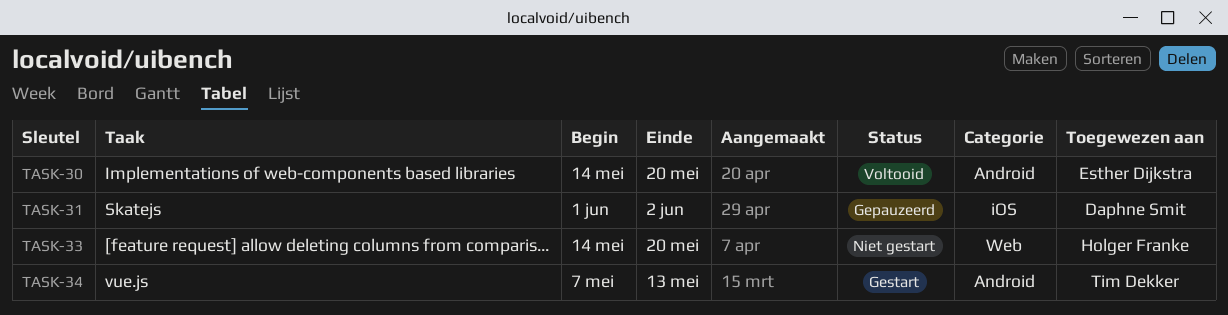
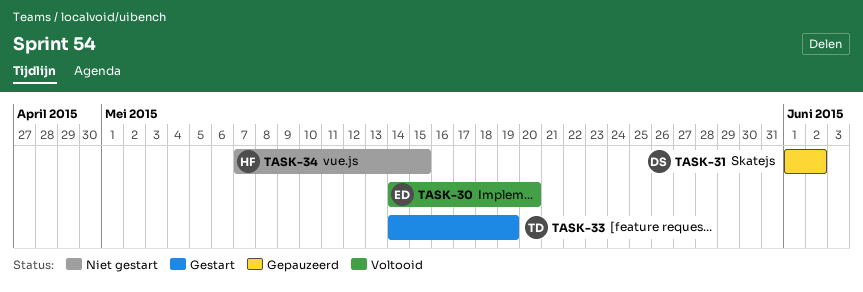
TASK-33, status: Niet gestart -> Gestart
TASK-33, owner: Holger Franke -> Tim Dekker
TASK-33, due: May 20 -> May 19
TASK-34, status: Gestart -> Niet gestart
TASK-34, owner: Tim Dekker -> Holger Franke
TASK-34, due: May 13 -> May 15

